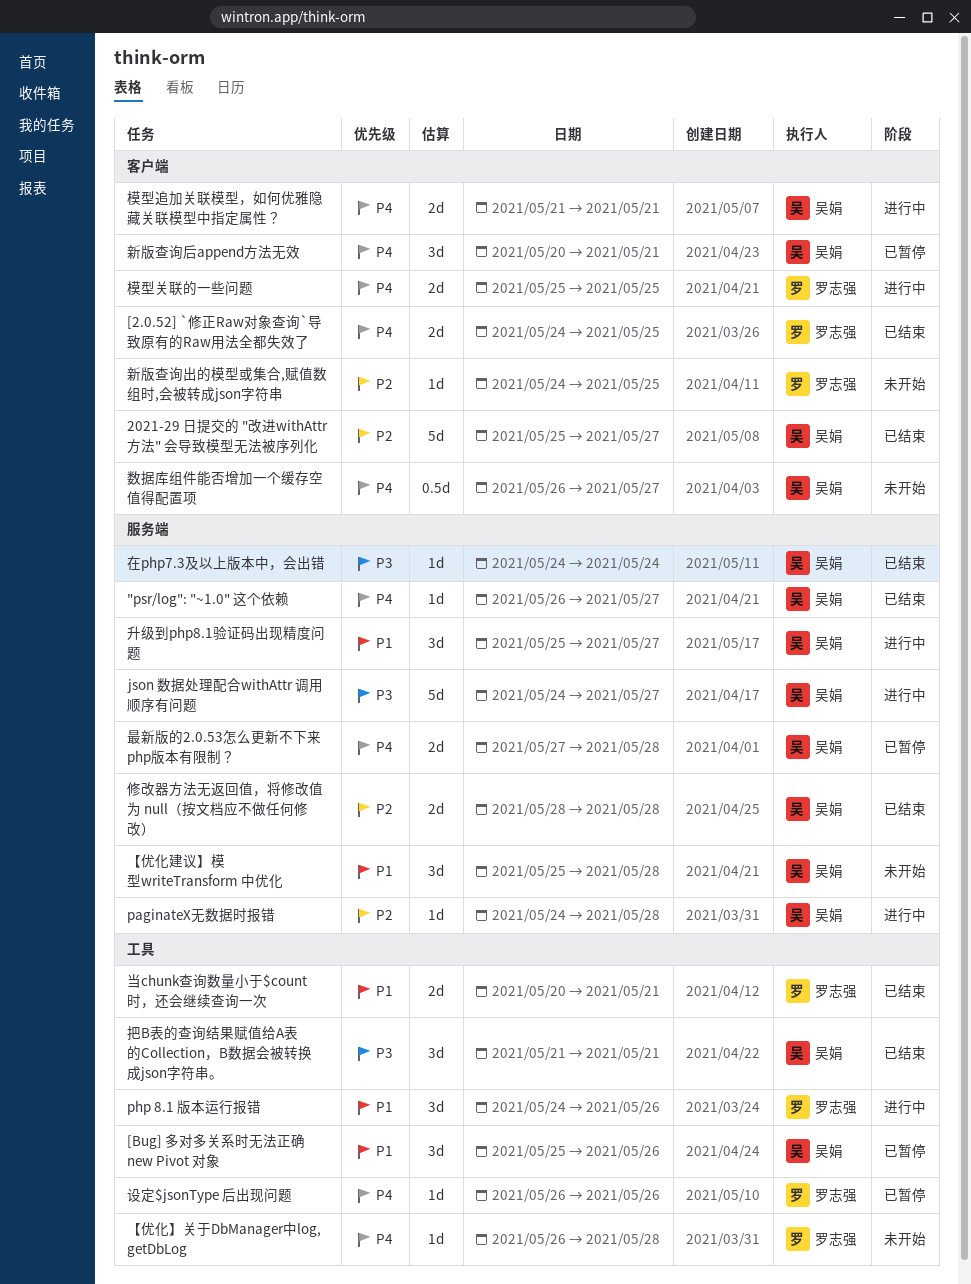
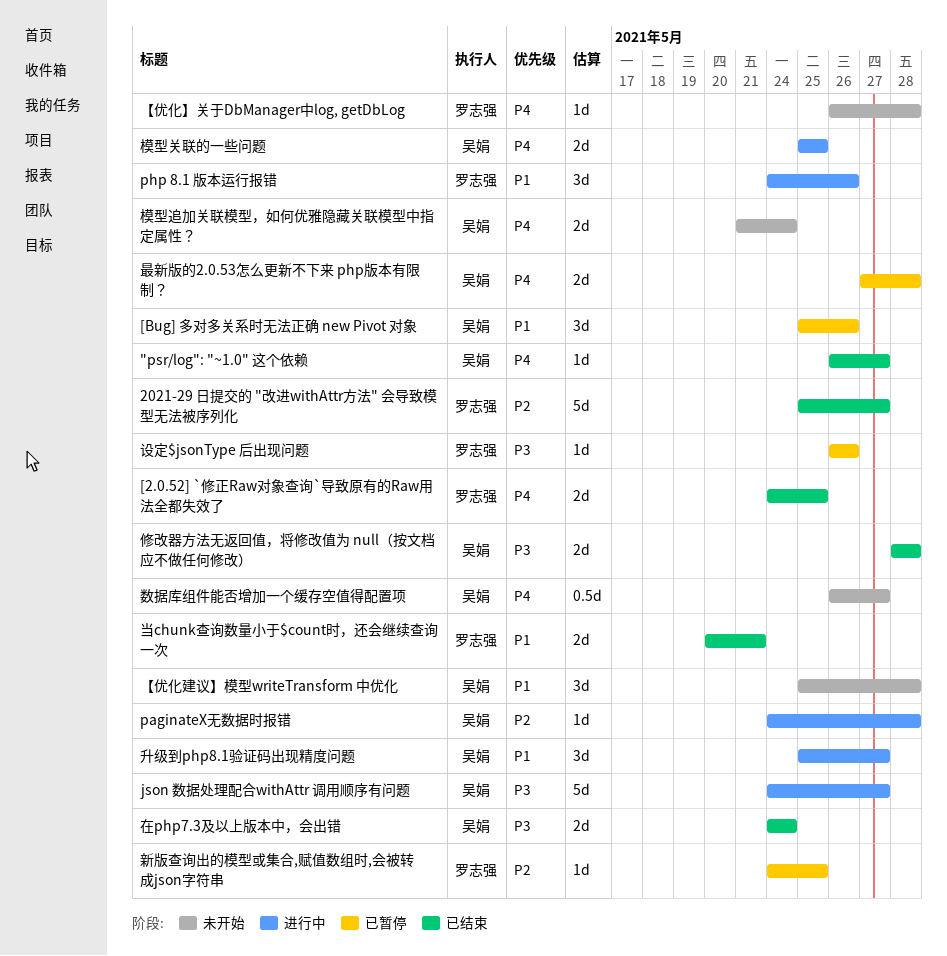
2021-29 日提交的 "改进withAttr方法" 会导致模型无法被序列化, owner: 吴娟 -> 罗志强
修改器方法无返回值，将修改值为 null（按文档应不做任何修改）, priority: P2 -> P3
在php7.3及以上版本中，会出错, estimate: 1d -> 2d
把B表的查询结果赋值给A表的Collection，B数据会被转换成json字符串。: present -> none
新版查询出的模型或集合,赋值数组时,会被转成json字符串, status: 未开始 -> 已暂停
新版查询后append方法无效: present -> none
模型关联的一些问题, owner: 罗志强 -> 吴娟
模型追加关联模型，如何优雅隐藏关联模型中指定属性？, status: 进行中 -> 未开始
模型追加关联模型，如何优雅隐藏关联模型中指定属性？, due: May 21 -> May 24
设定$jsonType 后出现问题, priority: P4 -> P3

